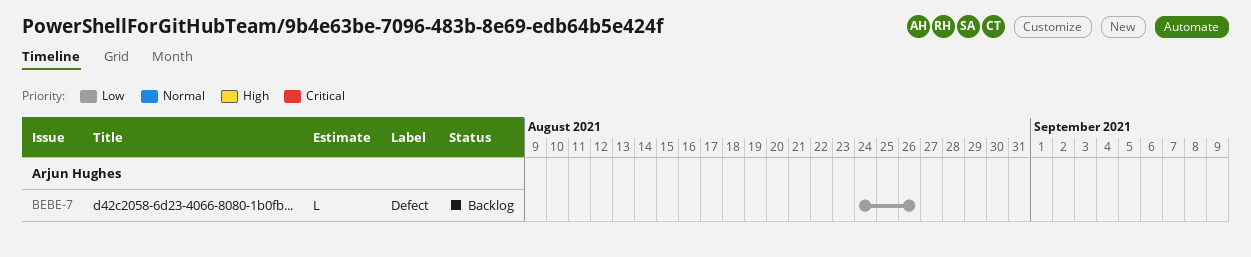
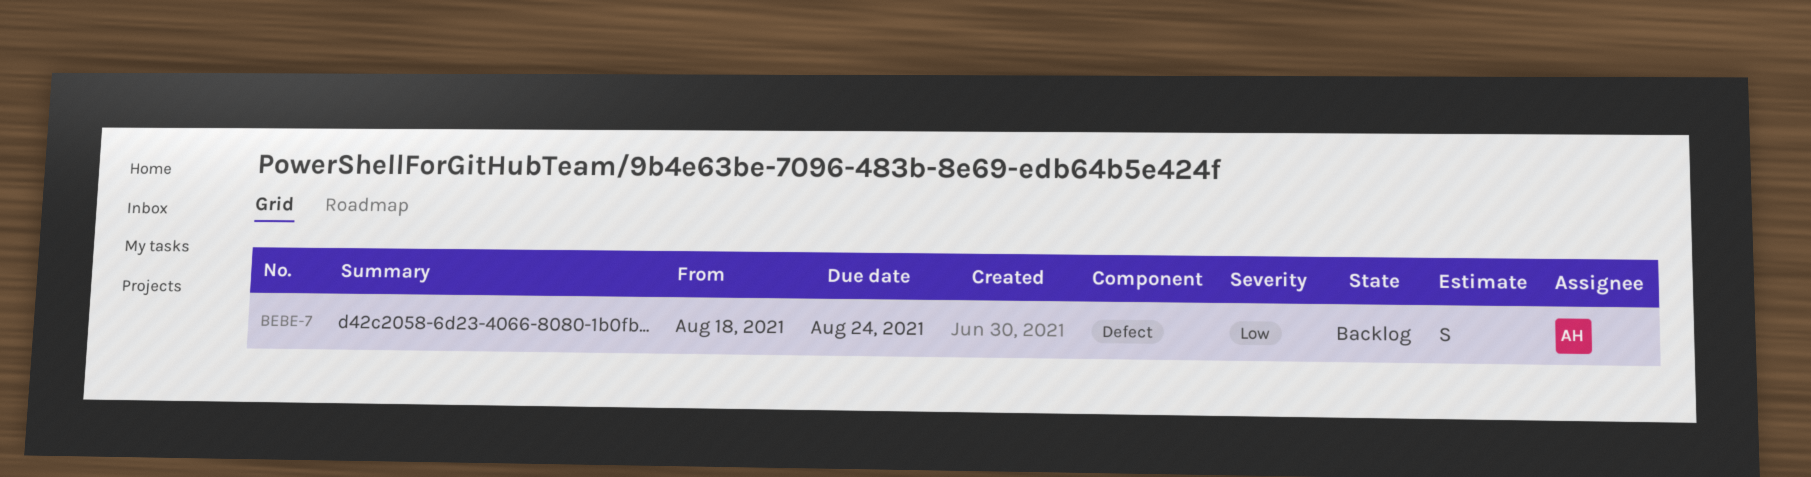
BEBE-7, estimate: L -> S
BEBE-7, start: Aug 24 -> Aug 18
BEBE-7, due: Aug 26 -> Aug 24

